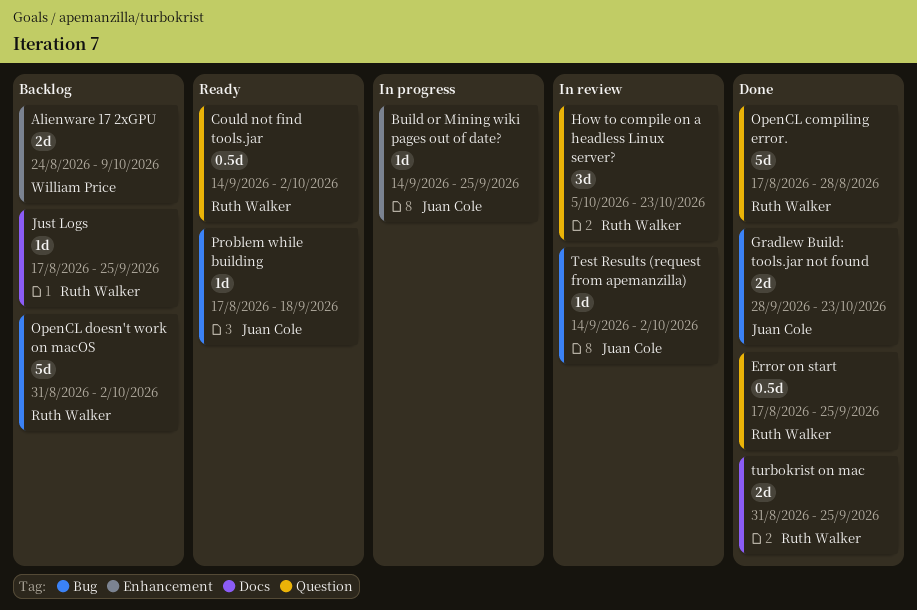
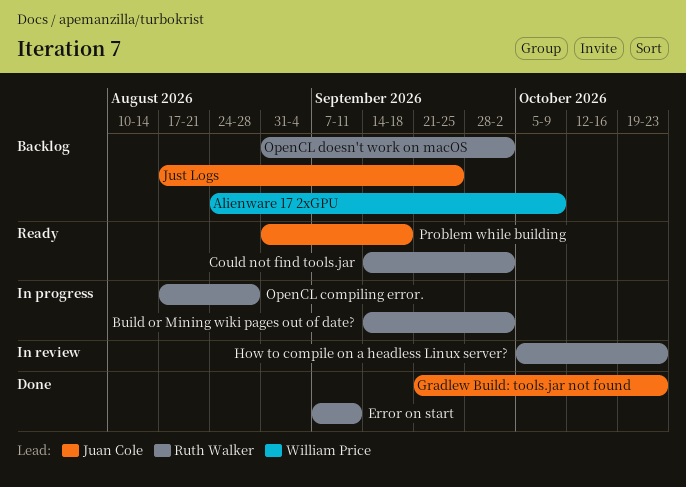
Build or Mining wiki pages out of date?, owner: Juan Cole -> Ruth Walker
Build or Mining wiki pages out of date?, due: Sep 25 -> Oct 2
Error on start, start: Aug 17 -> Sep 7
Error on start, due: Sep 25 -> Sep 11
Gradlew Build: tools.jar not found, start: Sep 28 -> Sep 21
Just Logs, owner: Ruth Walker -> Juan Cole
OpenCL compiling error., status: Done -> In progress
Problem while building, start: Aug 17 -> Aug 31
Test Results (request from apemanzilla): present -> none
turbokrist on mac: present -> none

